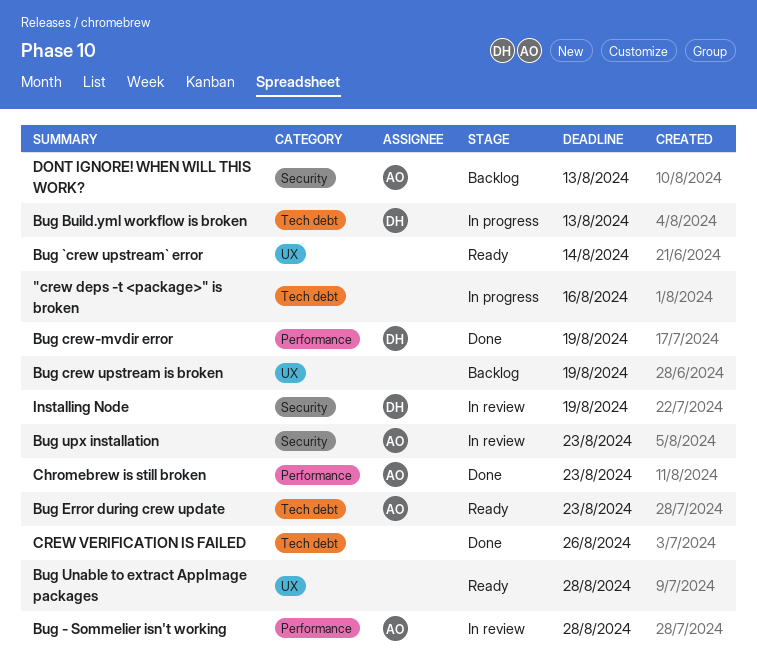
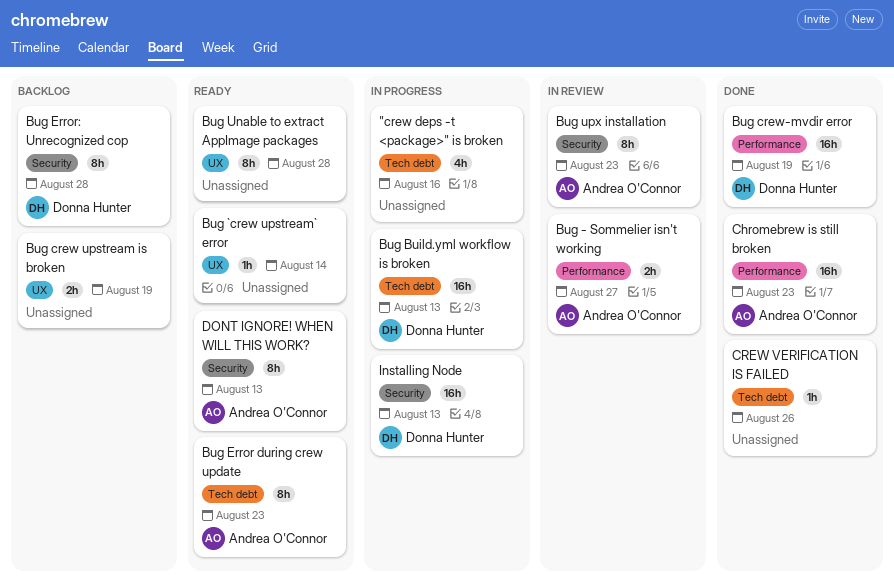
Bug - Sommelier isn't working, due: Aug 28 -> Aug 27
Bug Error: Unrecognized cop: none -> present
DONT IGNORE! WHEN WILL THIS WORK?, status: Backlog -> Ready
Installing Node, status: In review -> In progress
Installing Node, due: Aug 19 -> Aug 13

